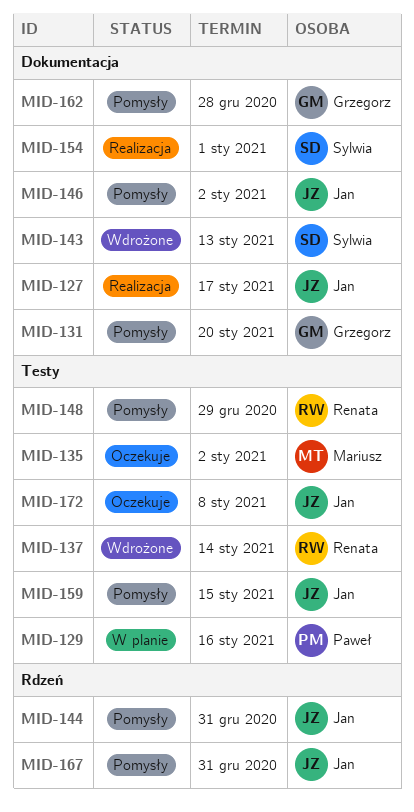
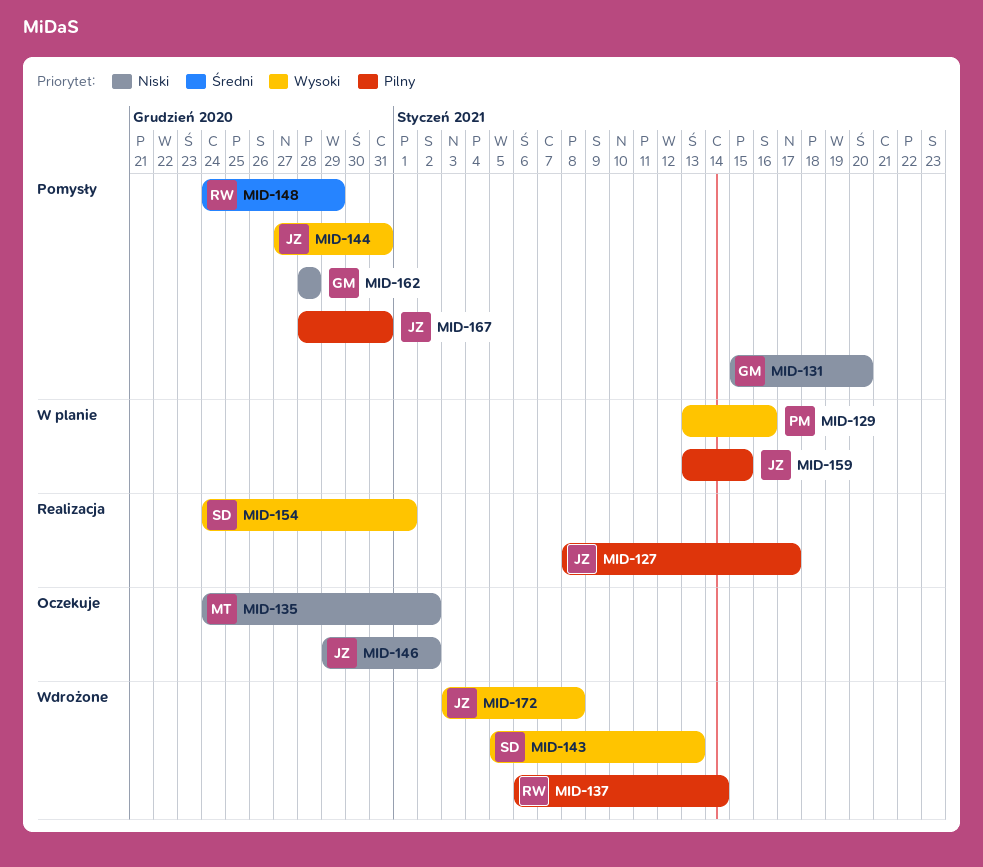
MID-146, status: Pomysły -> Oczekuje
MID-159, status: Pomysły -> W planie
MID-172, status: Oczekuje -> Wdrożone

